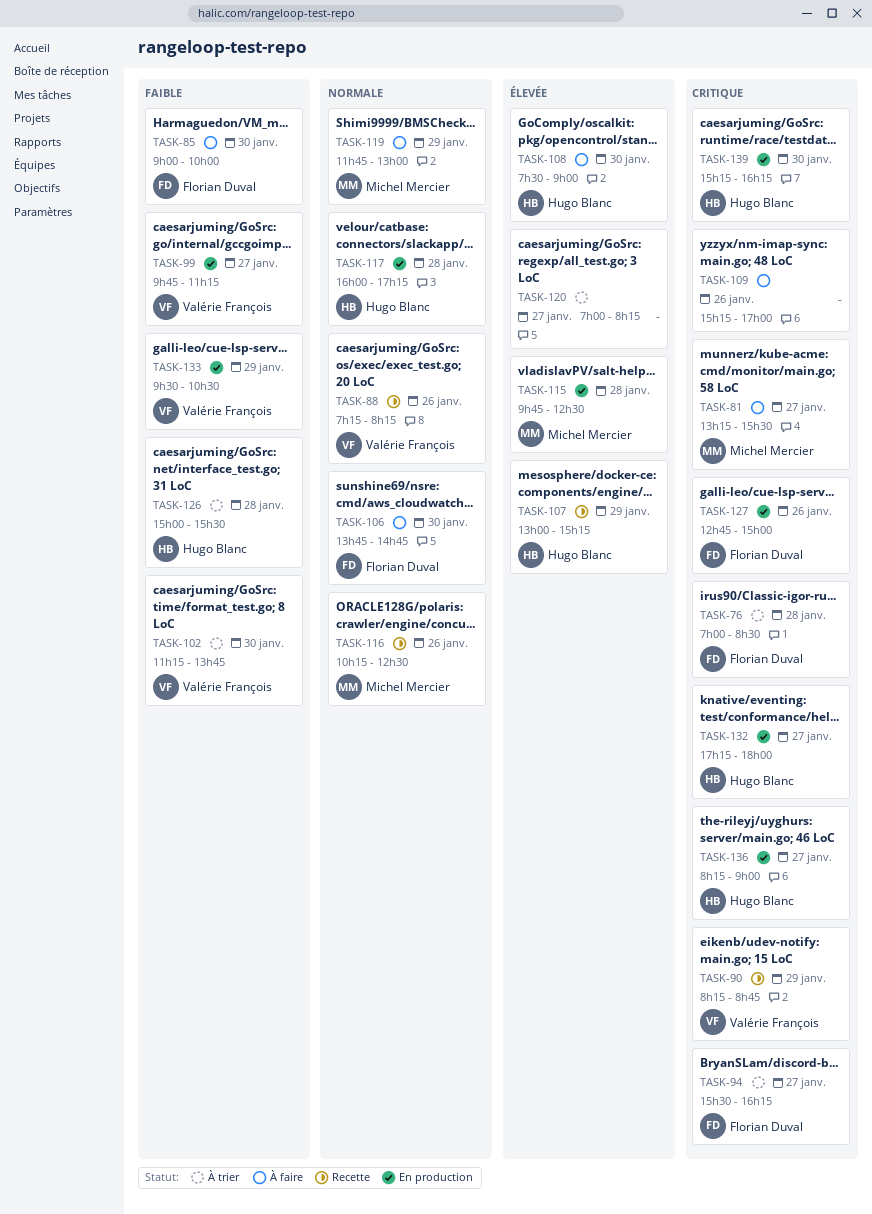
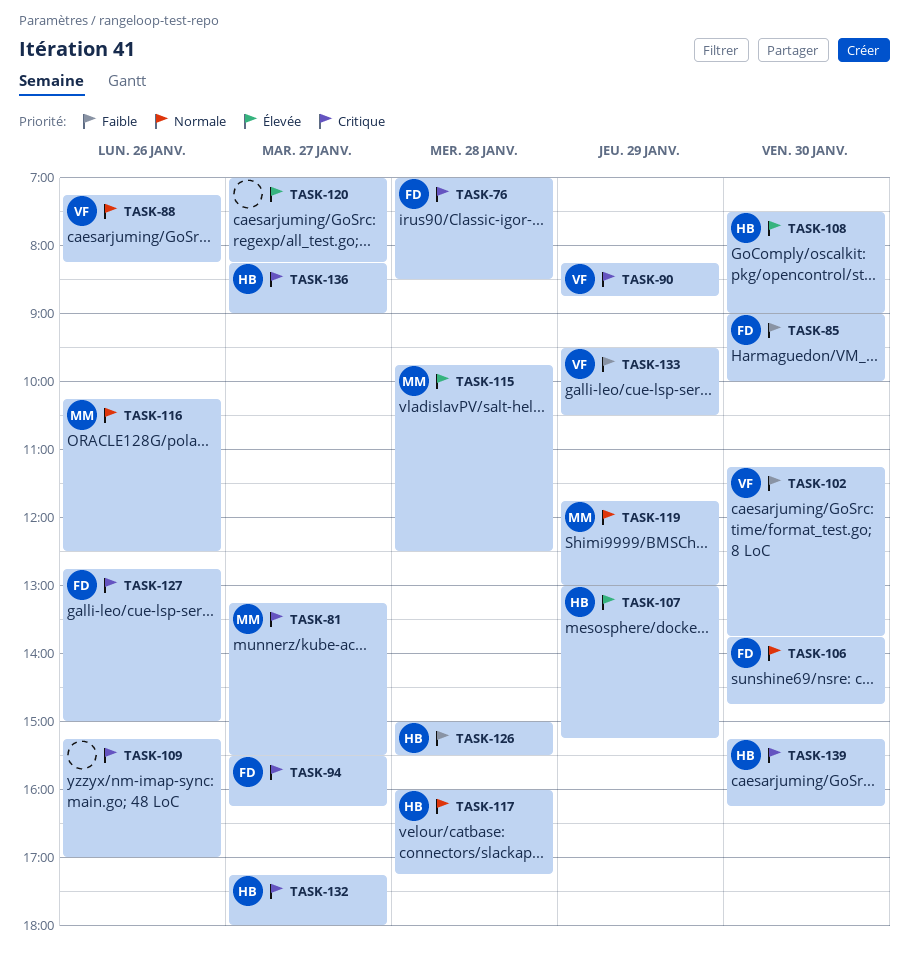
TASK-99: present -> none

